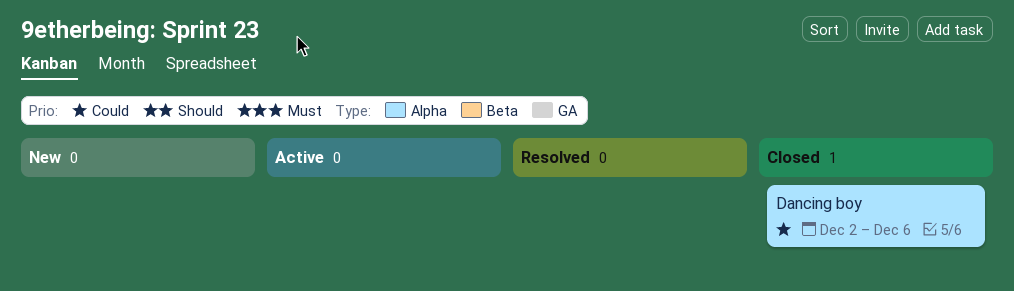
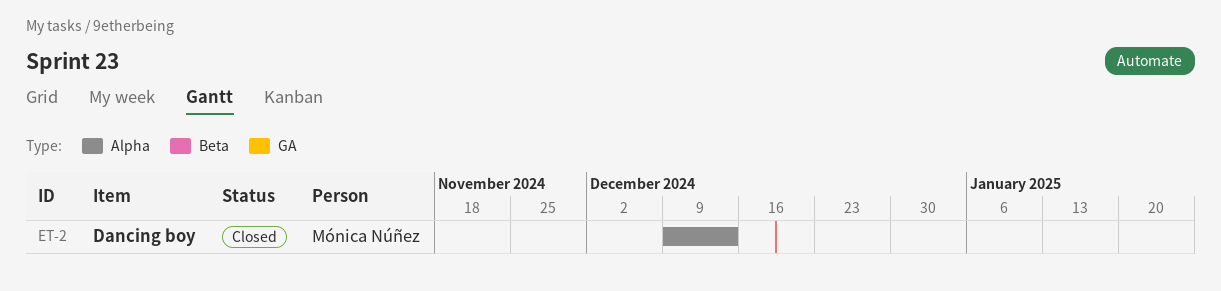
Dancing boy, start: Dec 2 -> Dec 9
Dancing boy, due: Dec 6 -> Dec 13

